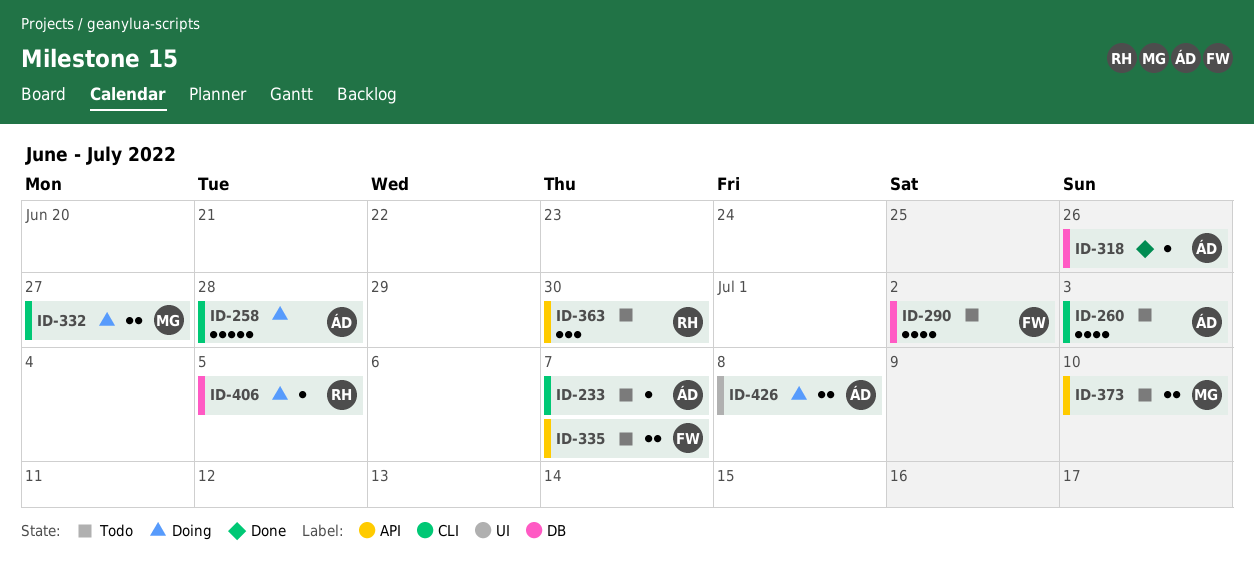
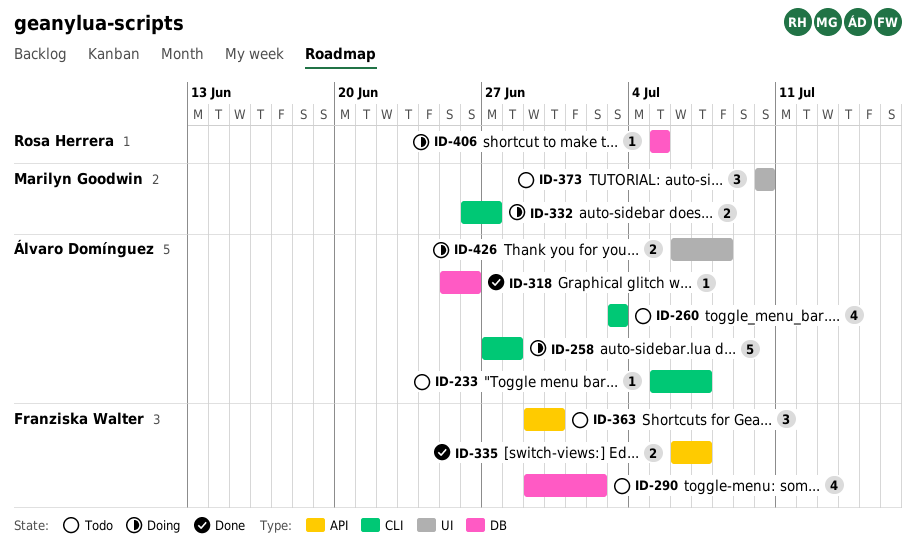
ID-335, status: Todo -> Done
ID-363, owner: Rosa Herrera -> Franziska Walter
ID-373, label: API -> UI
ID-373, estimate: 2 -> 3

